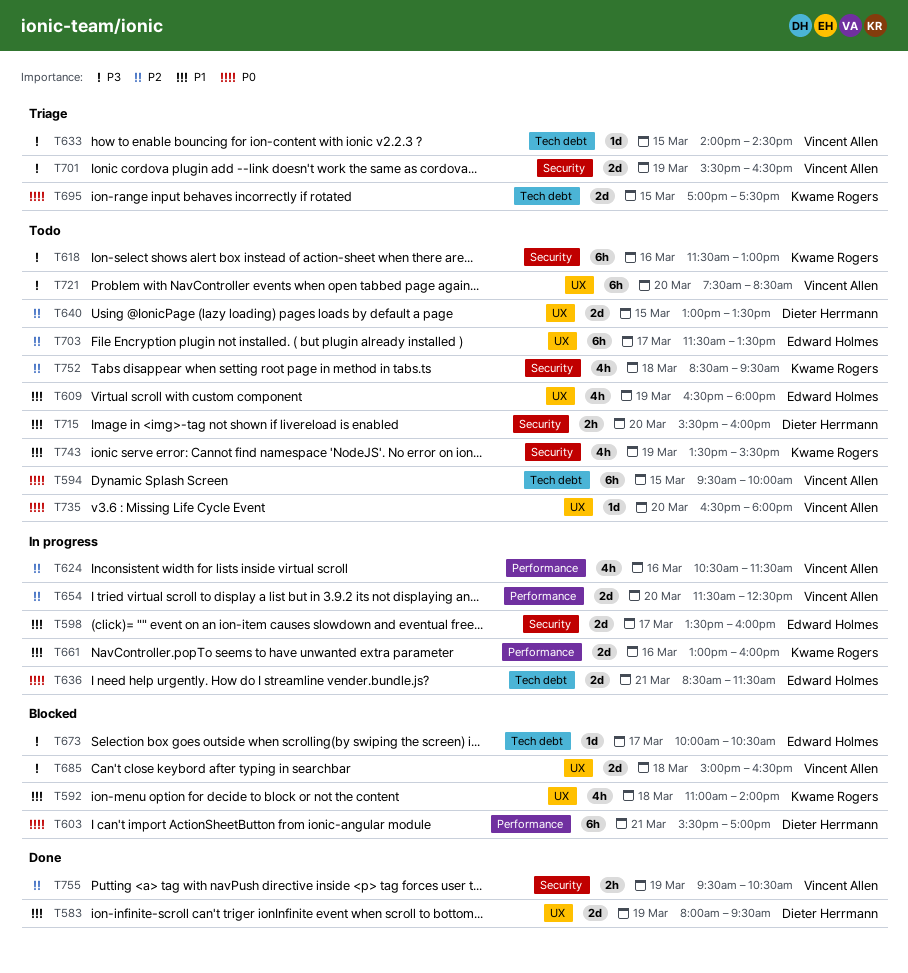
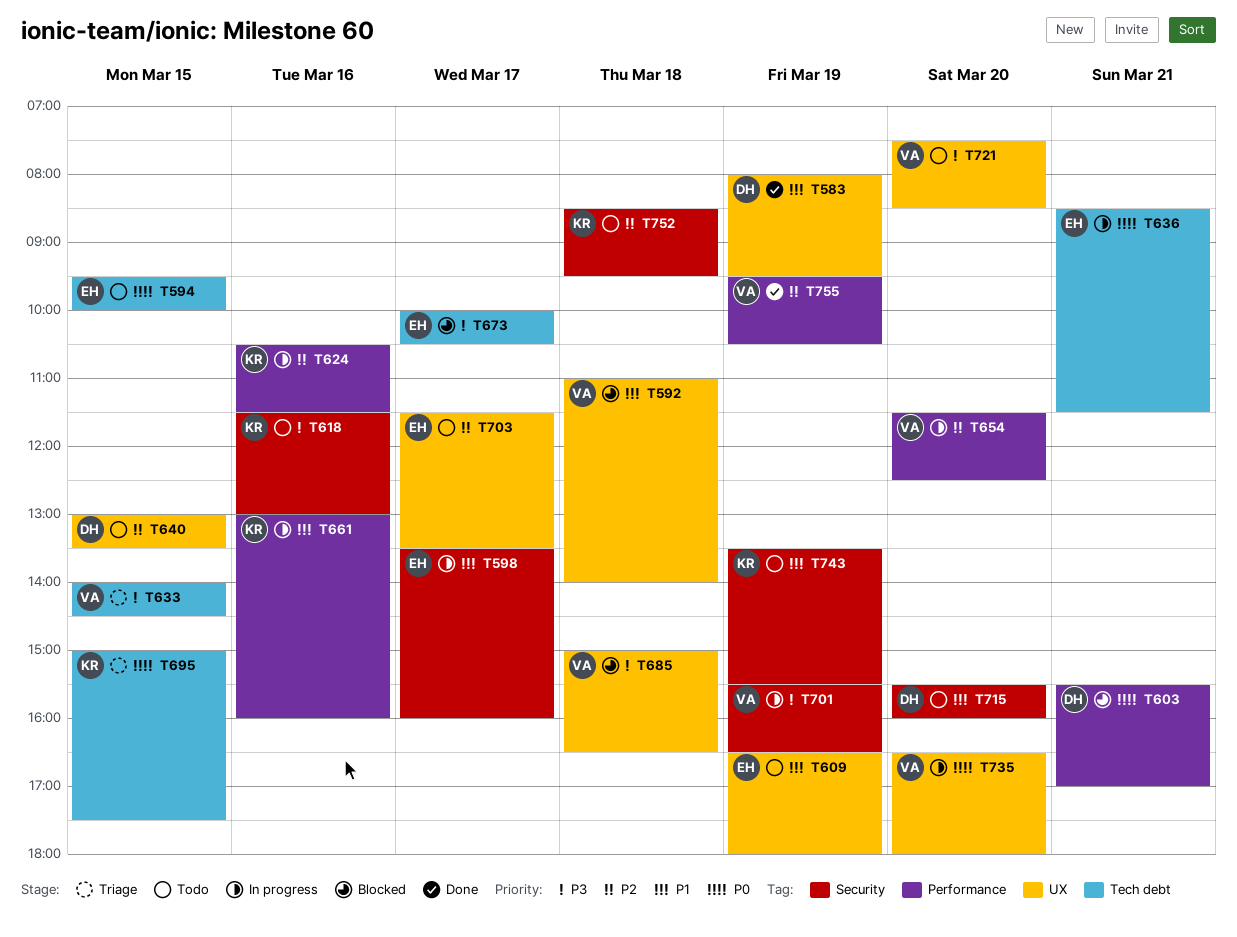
T592, owner: Kwame Rogers -> Vincent Allen
T594, owner: Vincent Allen -> Edward Holmes
T624, owner: Vincent Allen -> Kwame Rogers
T695, begins: 17:00 -> 15:00
T701, status: Triage -> In progress
T735, status: Todo -> In progress
T755, label: Security -> Performance

